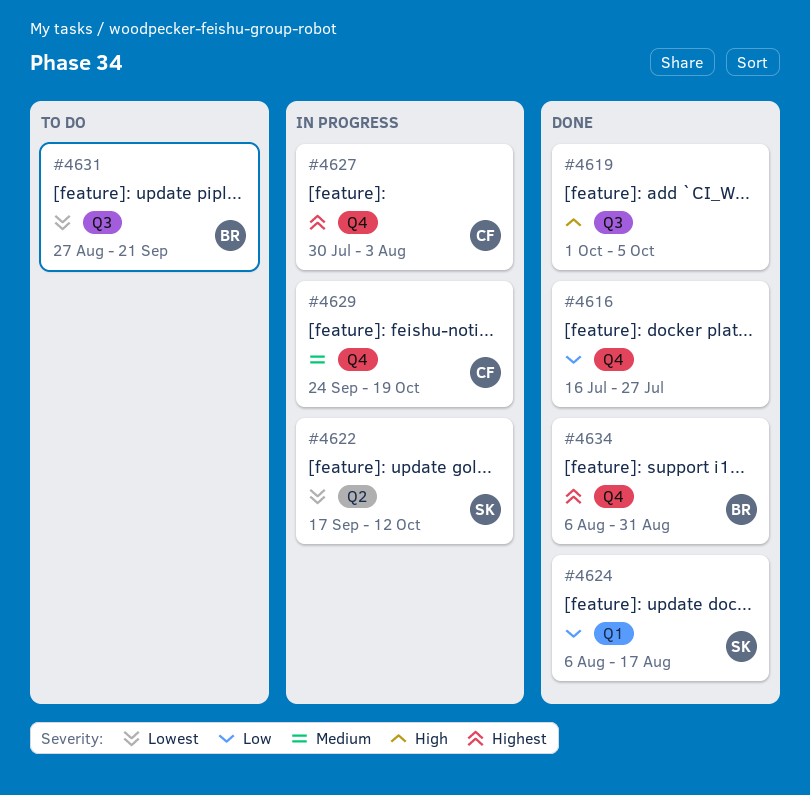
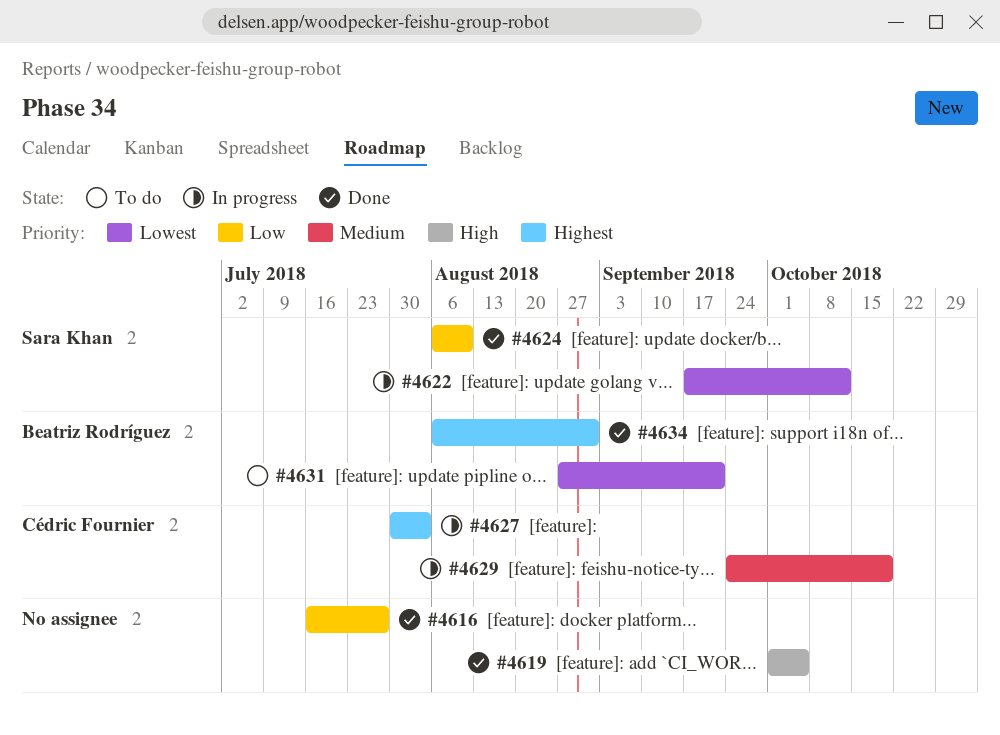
#4624, due: Aug 17 -> Aug 10

